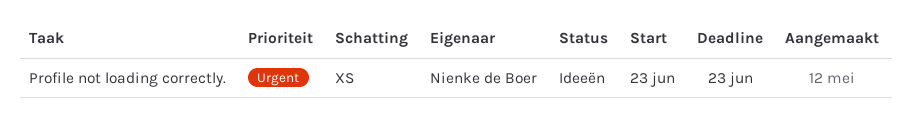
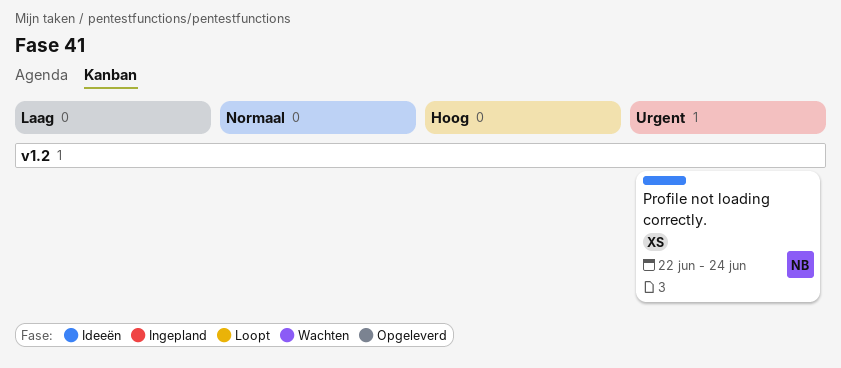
Profile not loading correctly., start: Jun 23 -> Jun 22
Profile not loading correctly., due: Jun 23 -> Jun 24

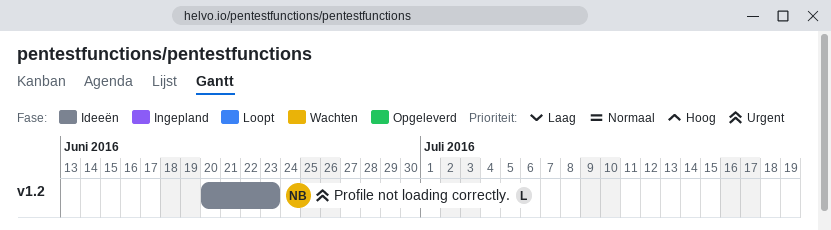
Profile not loading correctly., estimate: XS -> L
Profile not loading correctly., start: Jun 22 -> Jun 20
Profile not loading correctly., due: Jun 24 -> Jun 23

